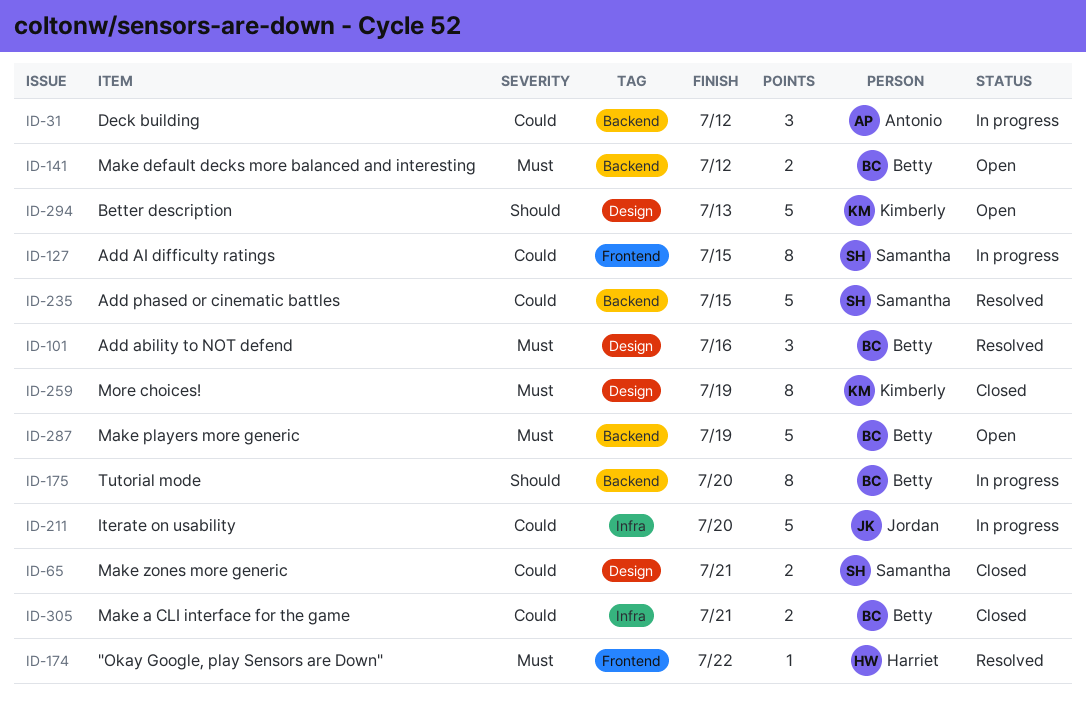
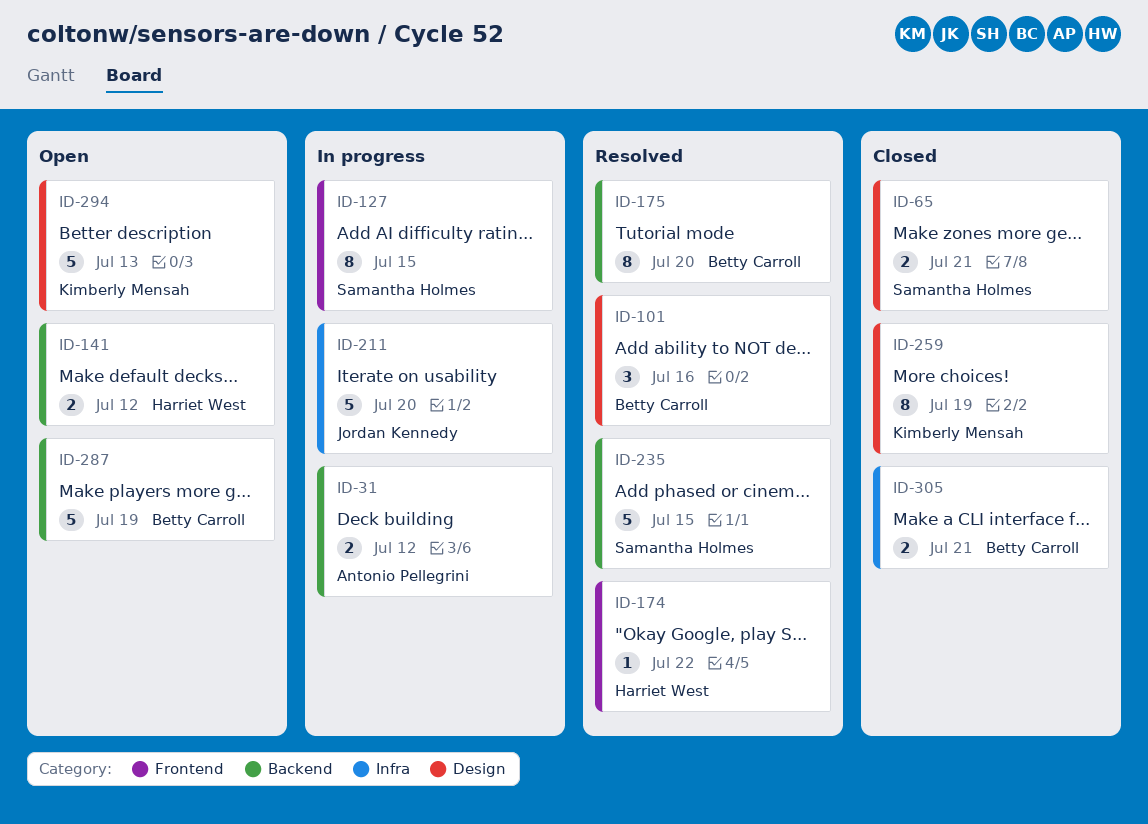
ID-31, estimate: 3 -> 2
ID-141, owner: Betty Carroll -> Harriet West
ID-175, status: In progress -> Resolved

